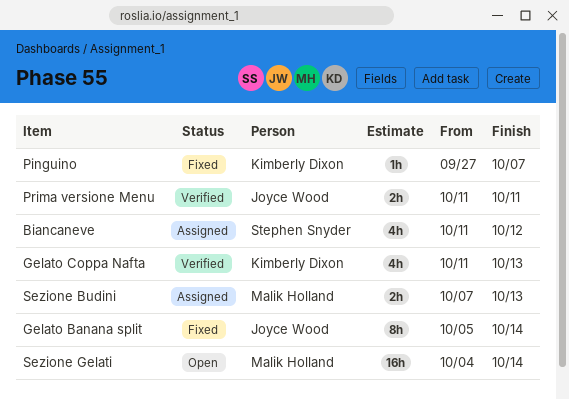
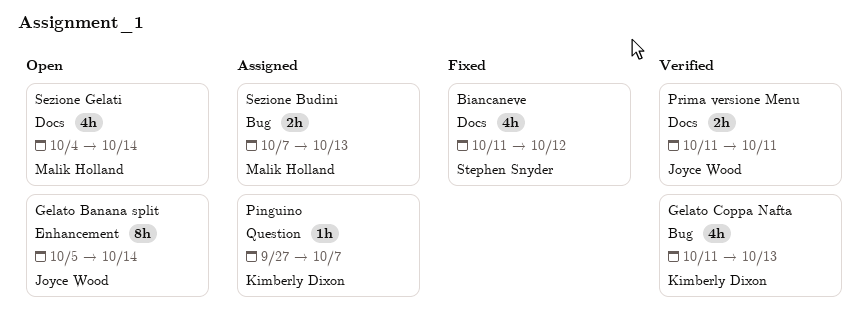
Biancaneve, status: Assigned -> Fixed
Gelato Banana split, status: Fixed -> Open
Pinguino, status: Fixed -> Assigned
Sezione Gelati, estimate: 16h -> 4h

